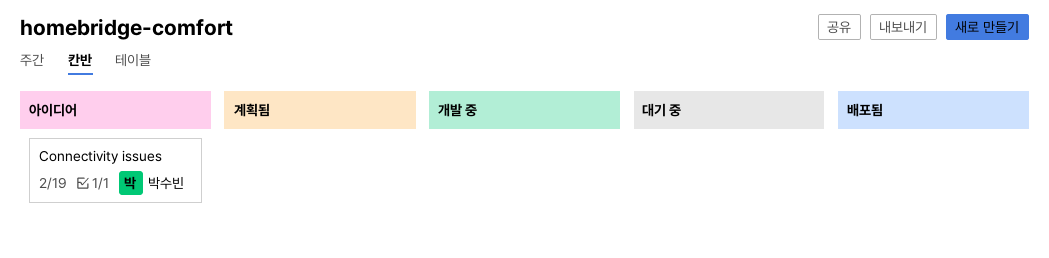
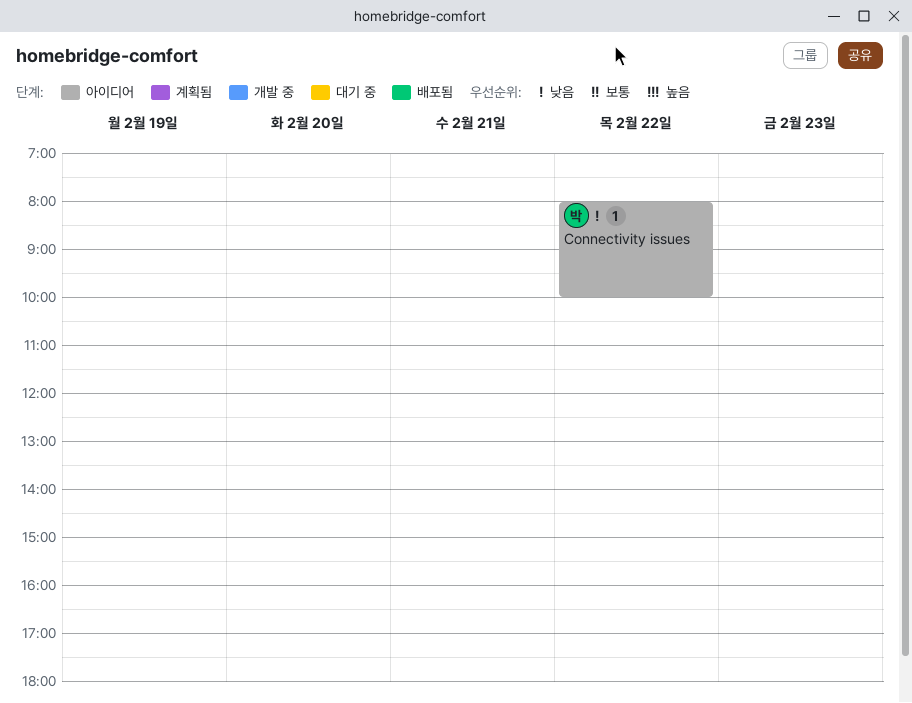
Connectivity issues, day: Feb 19 -> Feb 22

